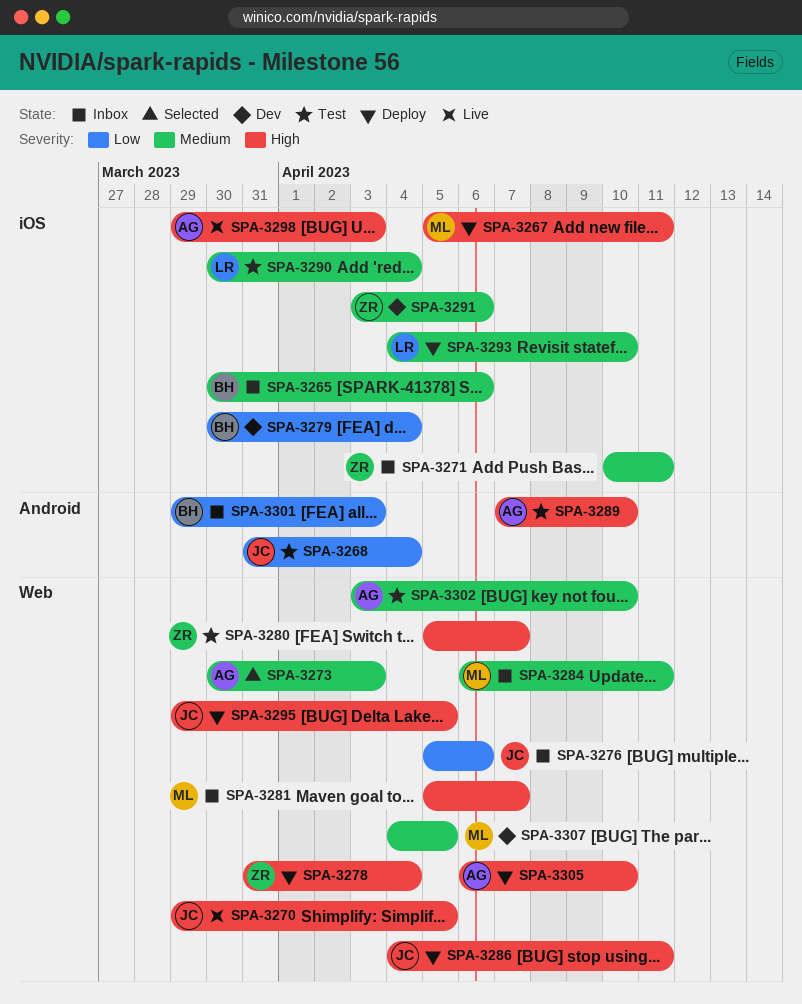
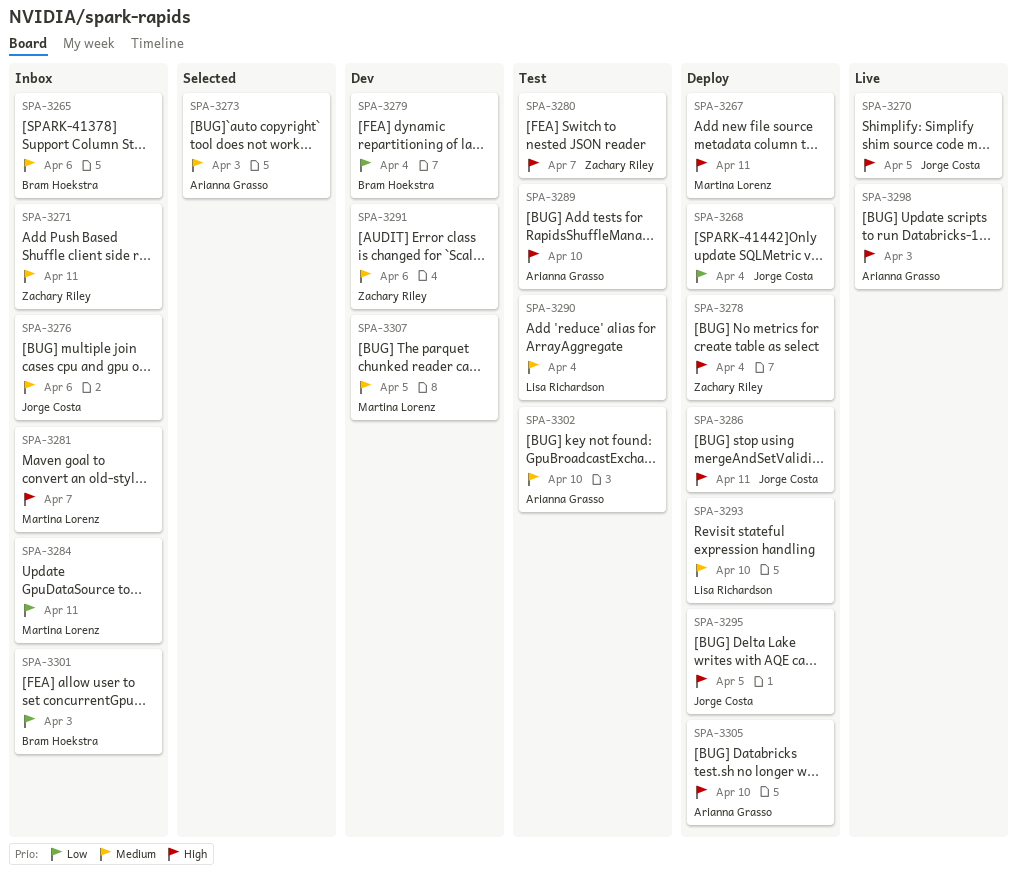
SPA-3268, status: Test -> Deploy
SPA-3276, priority: Low -> Medium
SPA-3284, priority: Medium -> Low

